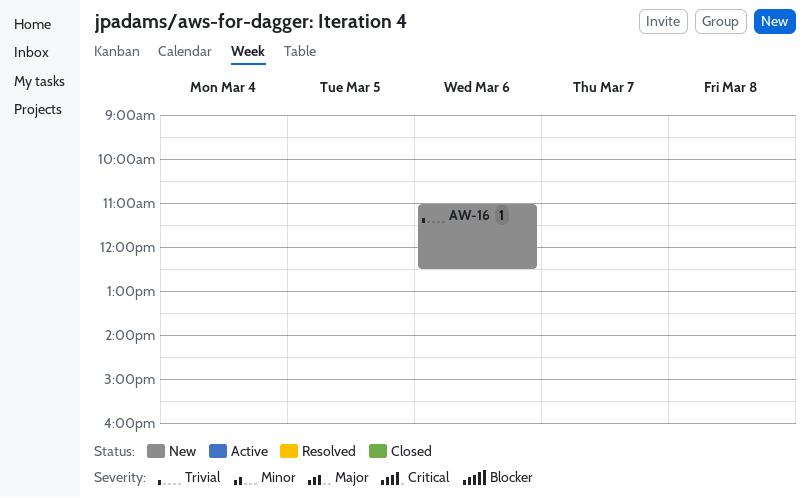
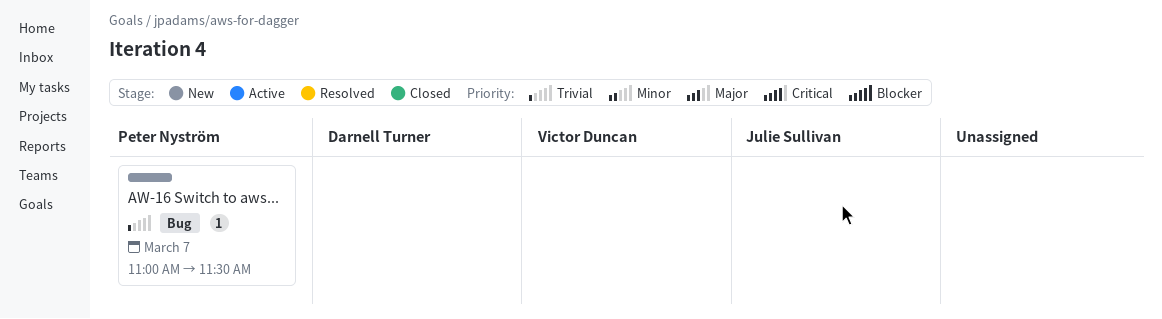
AW-16, day: Mar 6 -> Mar 7
AW-16, ends: 12:30 -> 11:30

